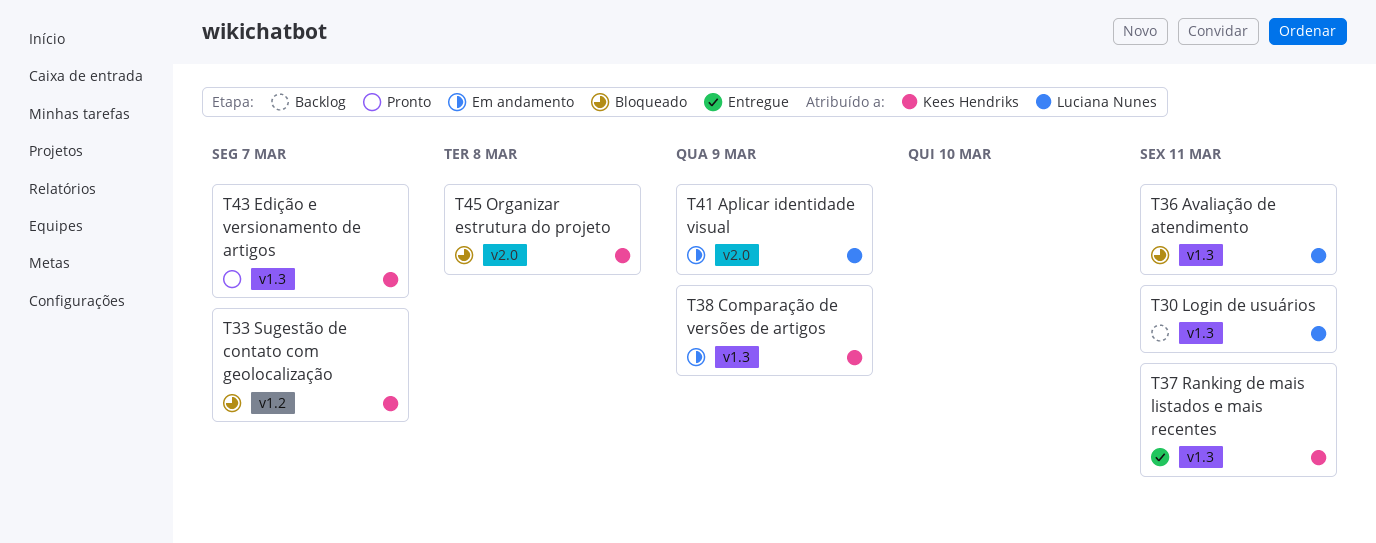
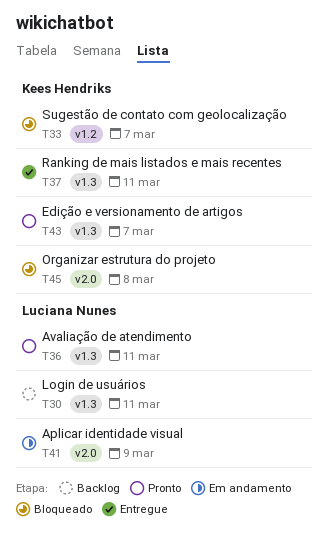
T36, status: Bloqueado -> Pronto
T38: present -> none

